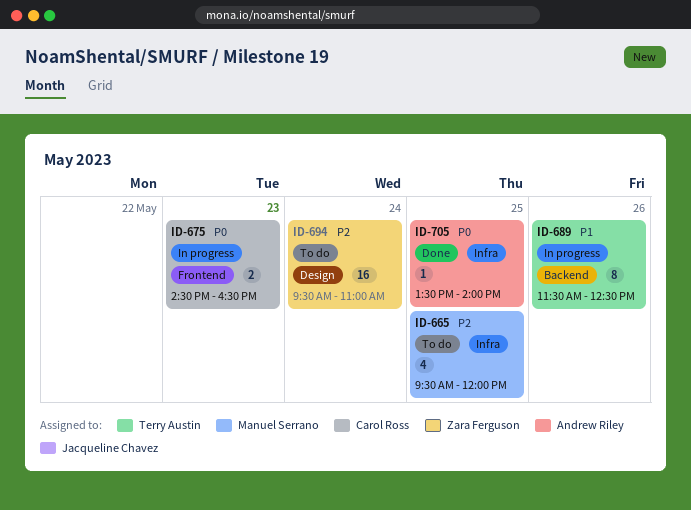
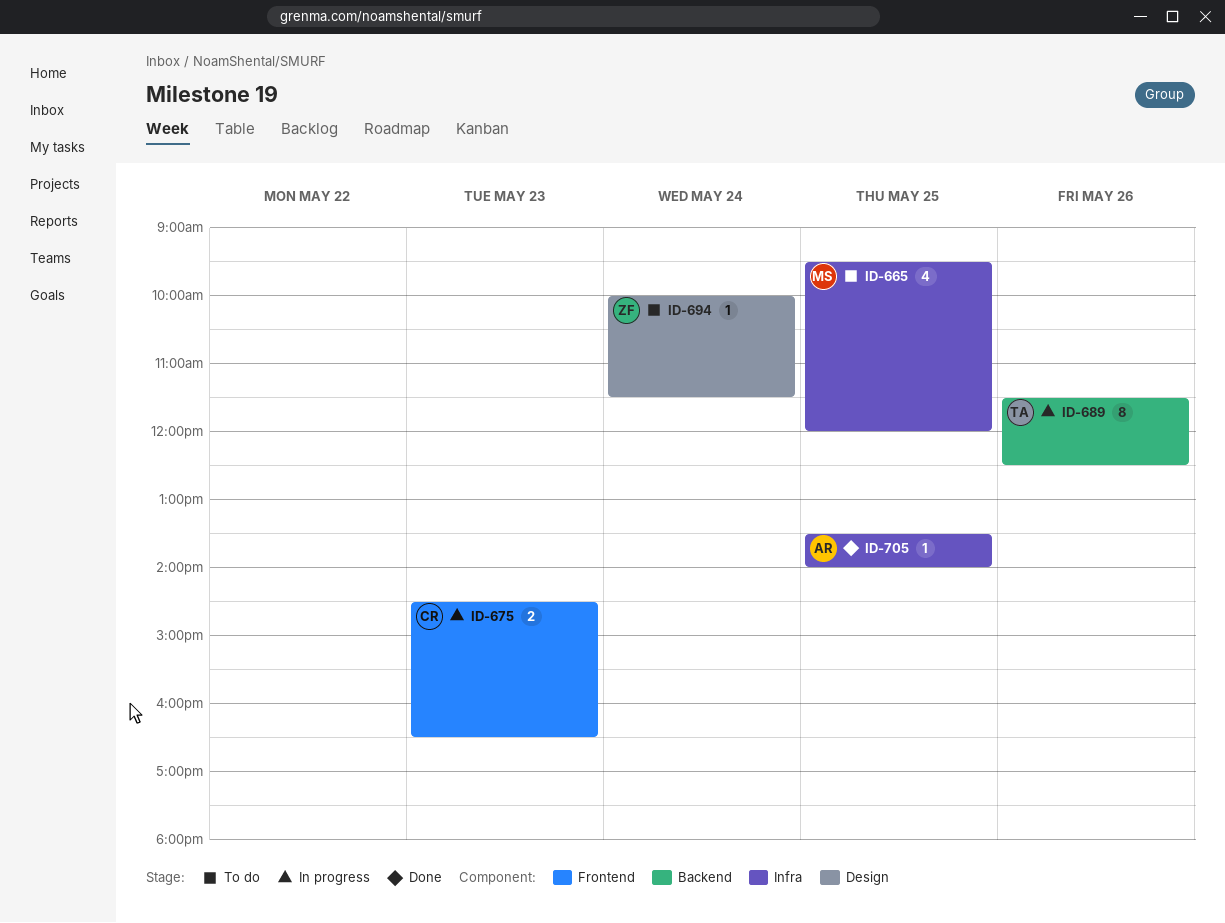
ID-694, estimate: 16 -> 1
ID-694, begins: 09:30 -> 10:00
ID-694, ends: 11:00 -> 11:30

